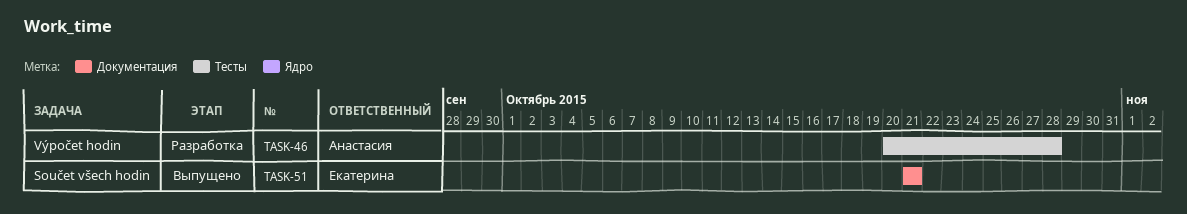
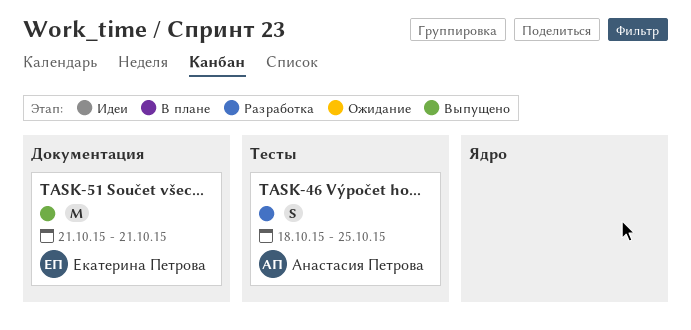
TASK-46, start: Oct 20 -> Oct 18
TASK-46, due: Oct 28 -> Oct 25

